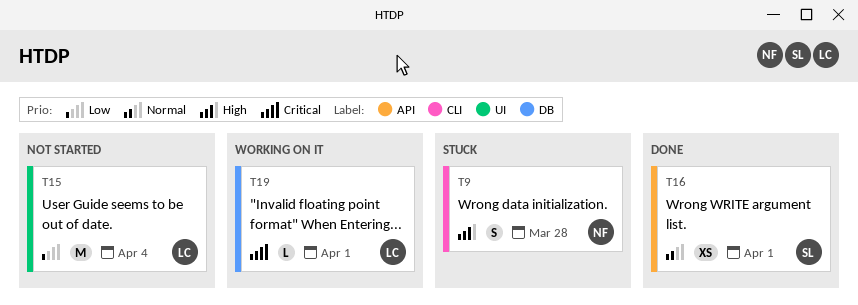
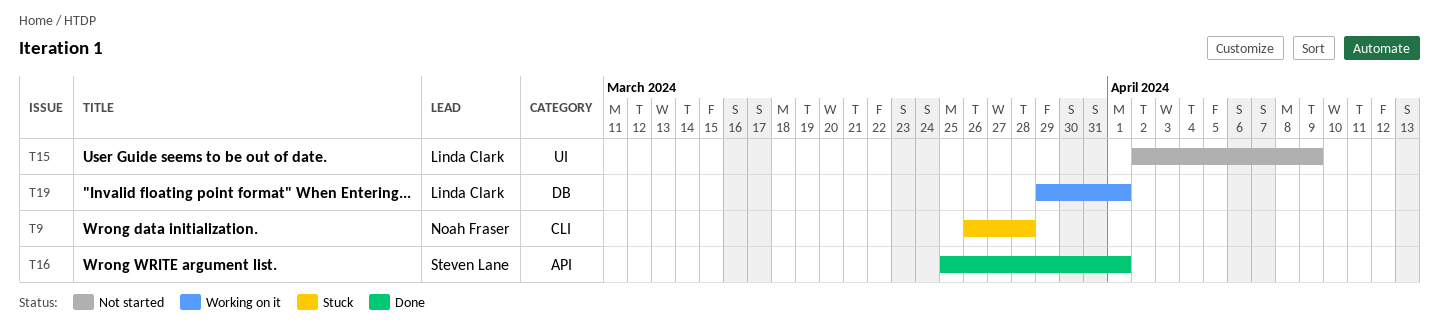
T15, due: Apr 4 -> Apr 9

